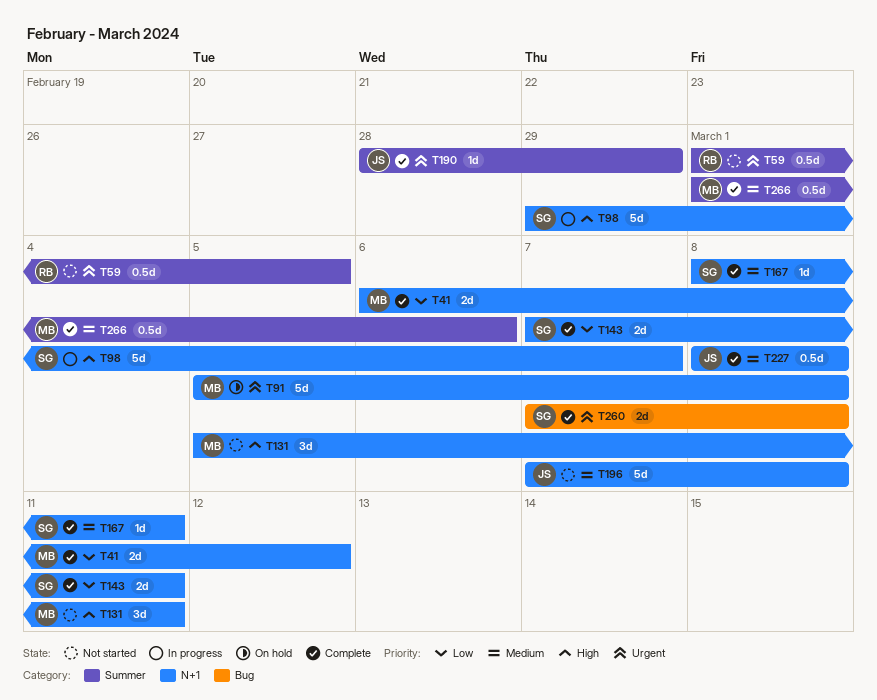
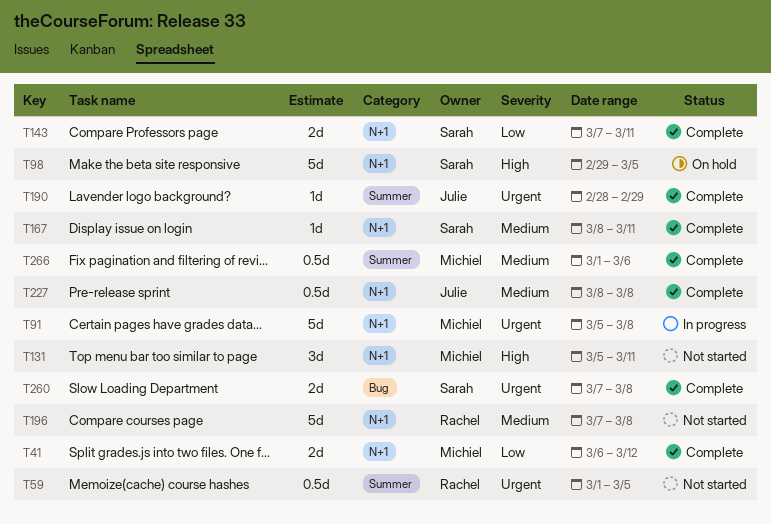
T91, status: On hold -> In progress
T98, status: In progress -> On hold
T98, due: Mar 7 -> Mar 5
T196, owner: Julie -> Rachel

